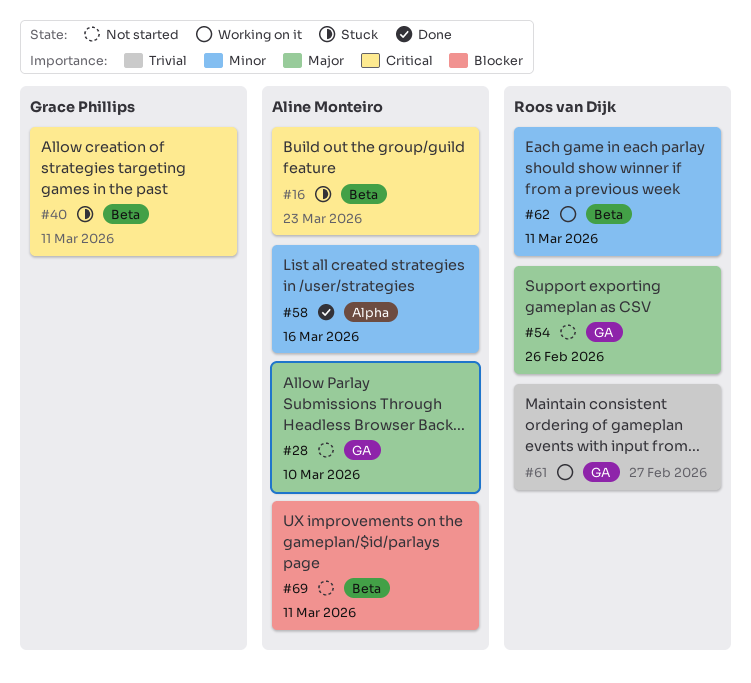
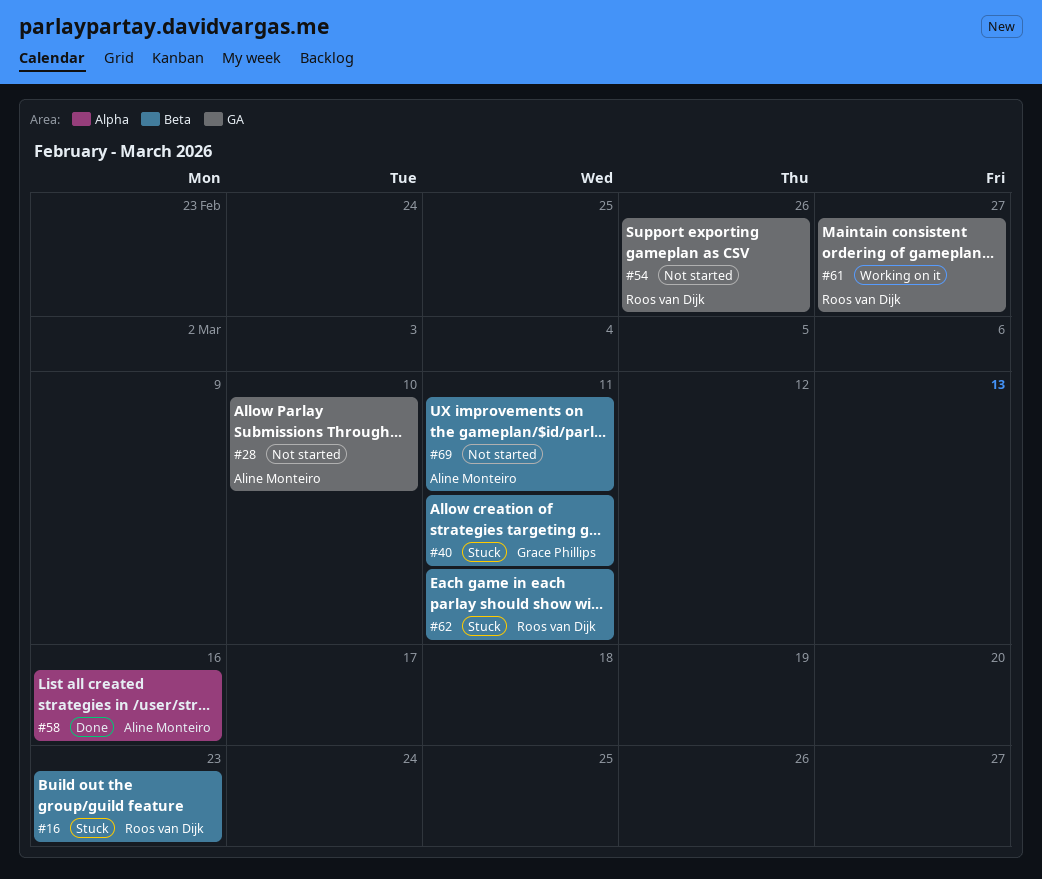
#16, owner: Aline Monteiro -> Roos van Dijk
#62, status: Working on it -> Stuck

